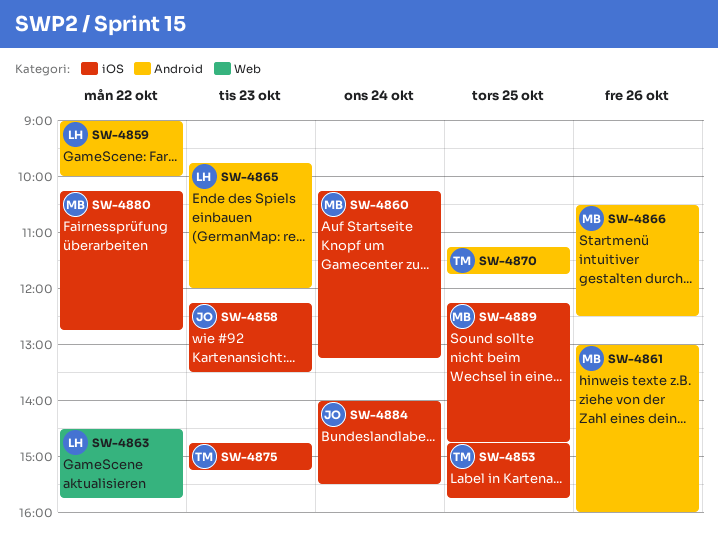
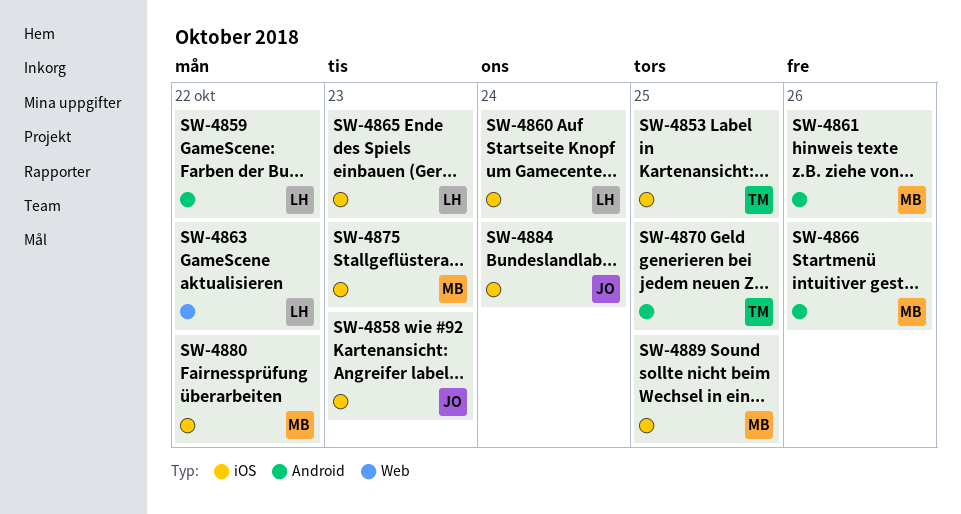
SW-4860, owner: MB -> LH
SW-4865, label: Android -> iOS
SW-4875, owner: TM -> MB

